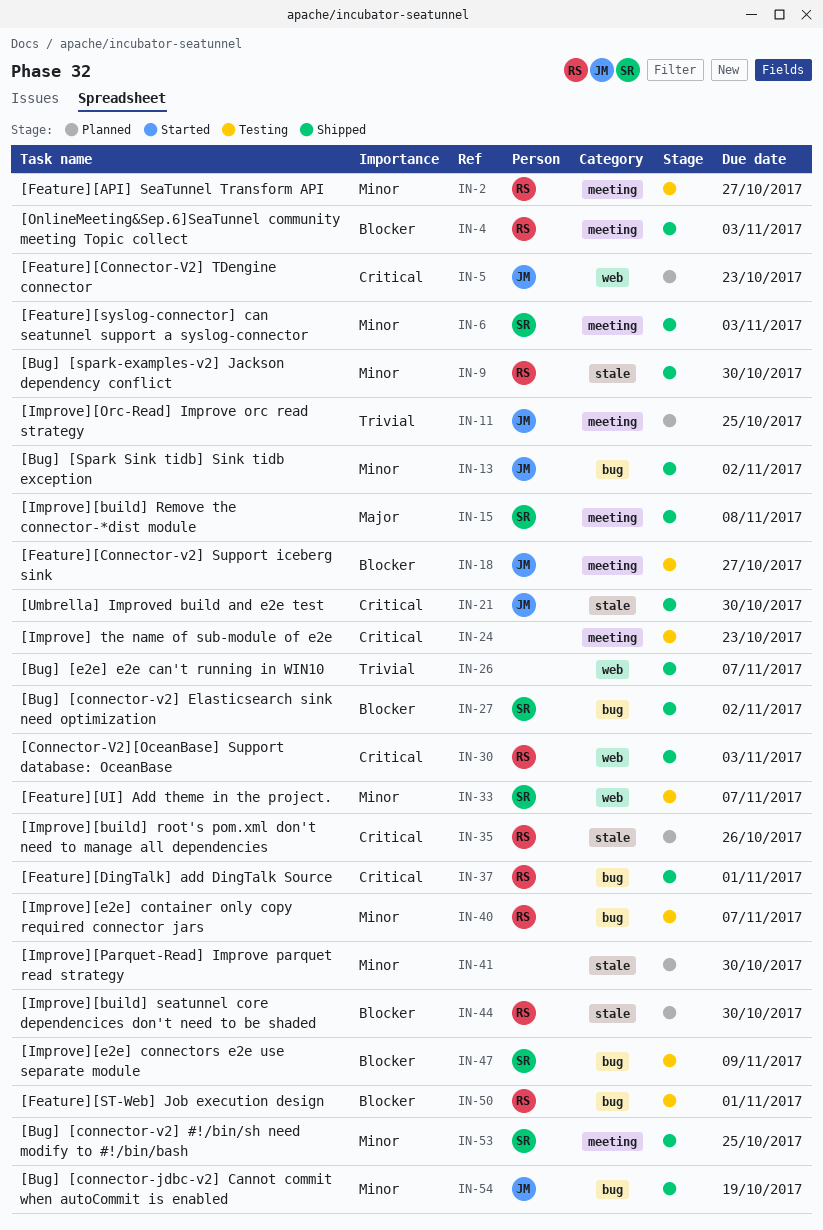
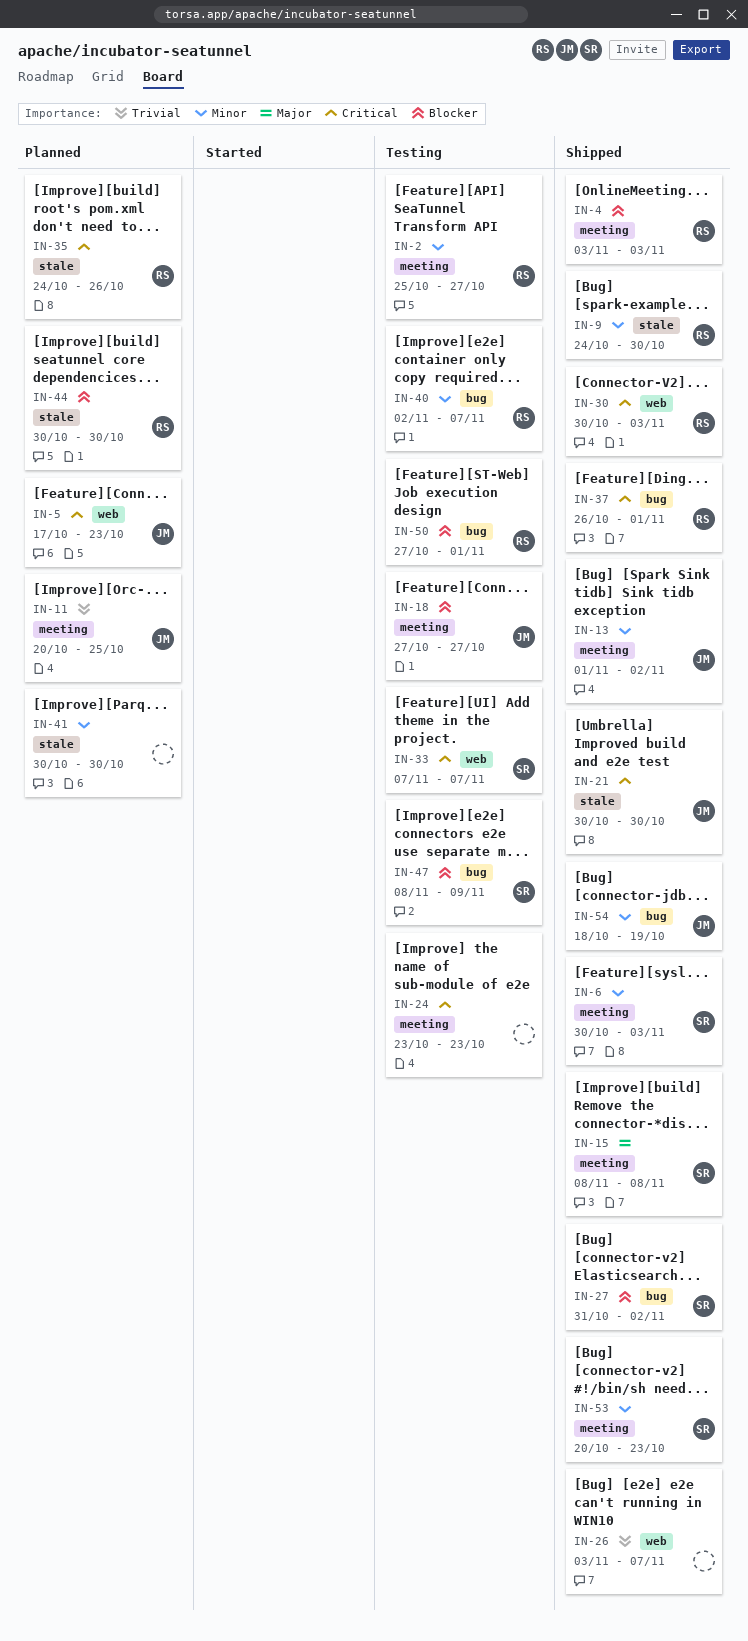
IN-13, label: bug -> meeting
IN-33, priority: Minor -> Critical
IN-53, due: Oct 25 -> Oct 23

